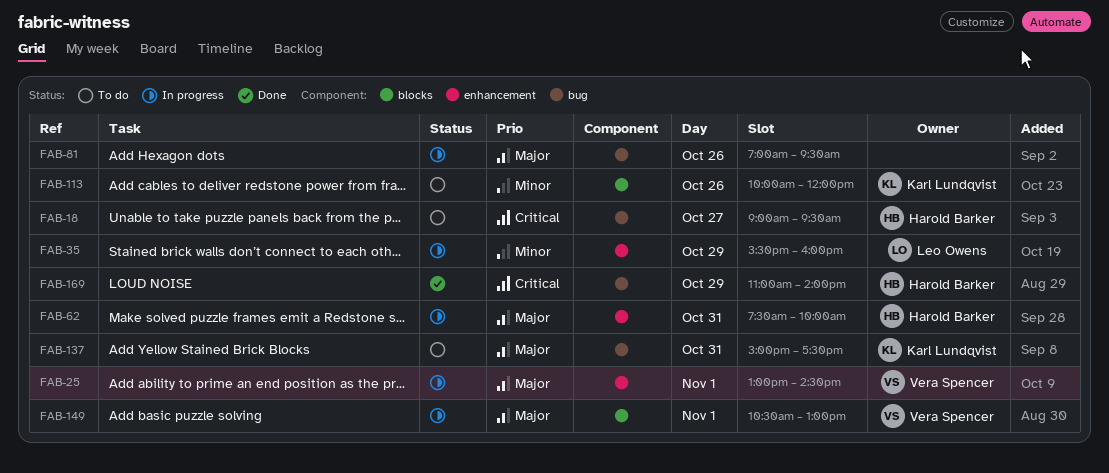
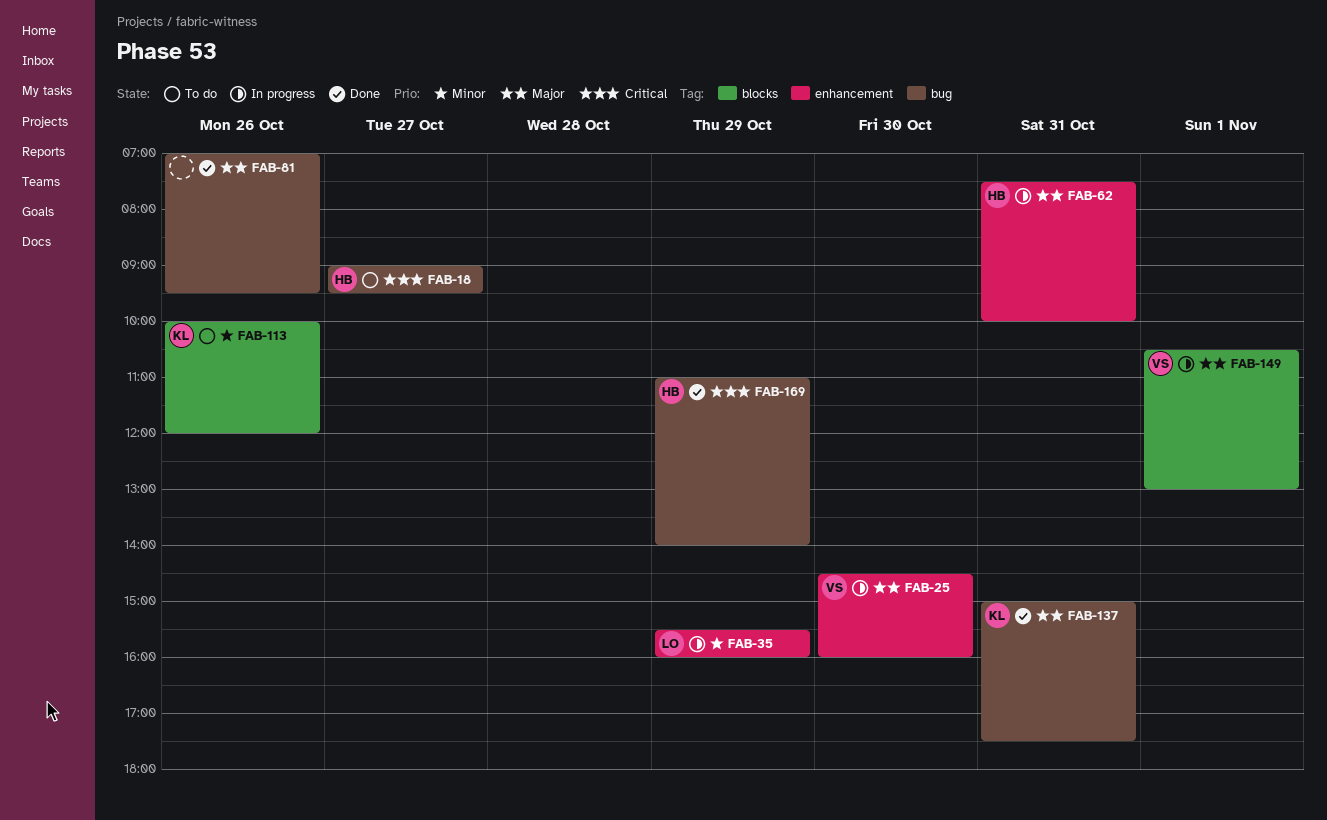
FAB-25, day: Nov 1 -> Oct 30
FAB-25, begins: 13:00 -> 14:30
FAB-25, ends: 14:30 -> 16:00
FAB-81, status: In progress -> Done
FAB-137, status: To do -> Done

